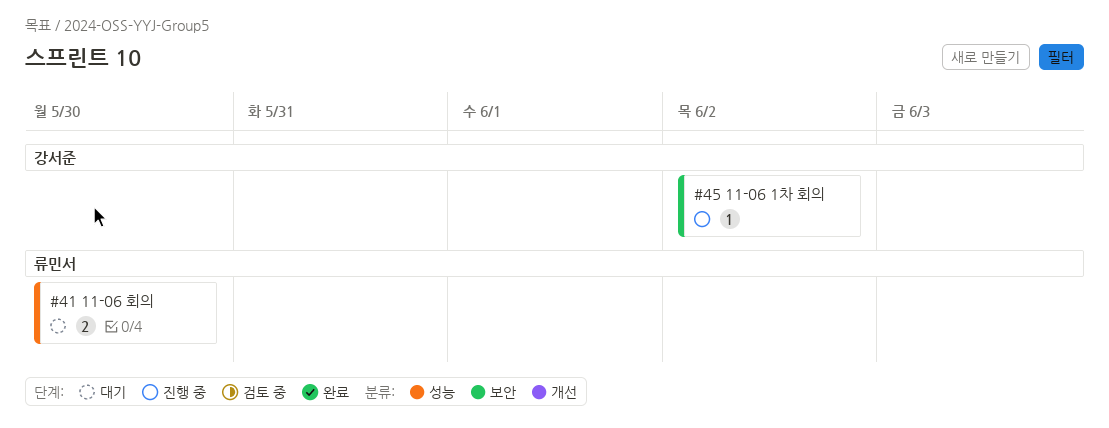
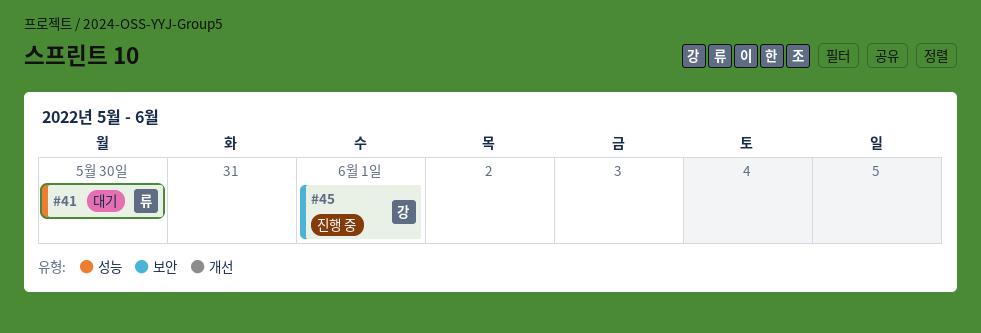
#45, due: Jun 2 -> Jun 1

